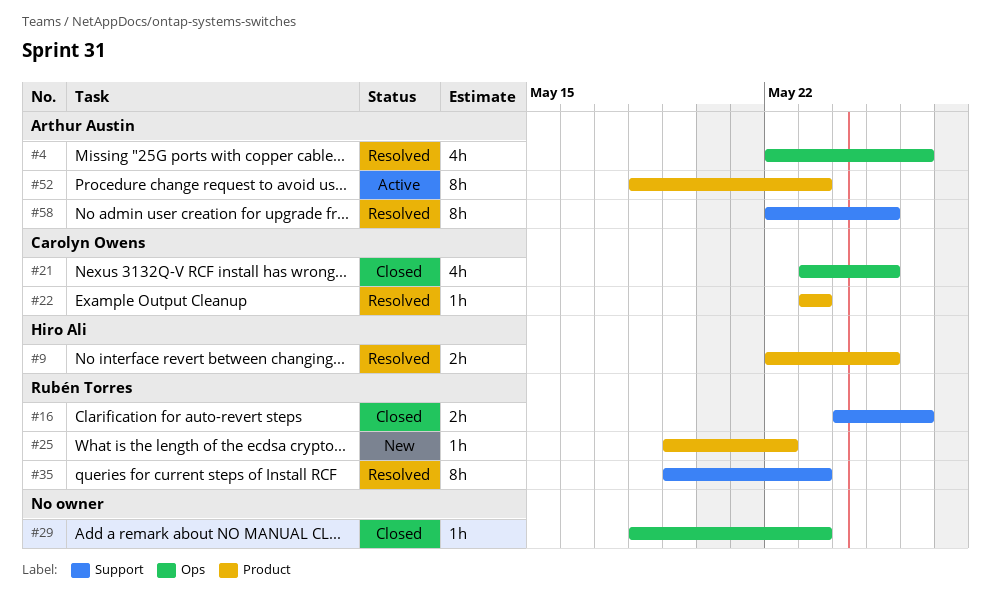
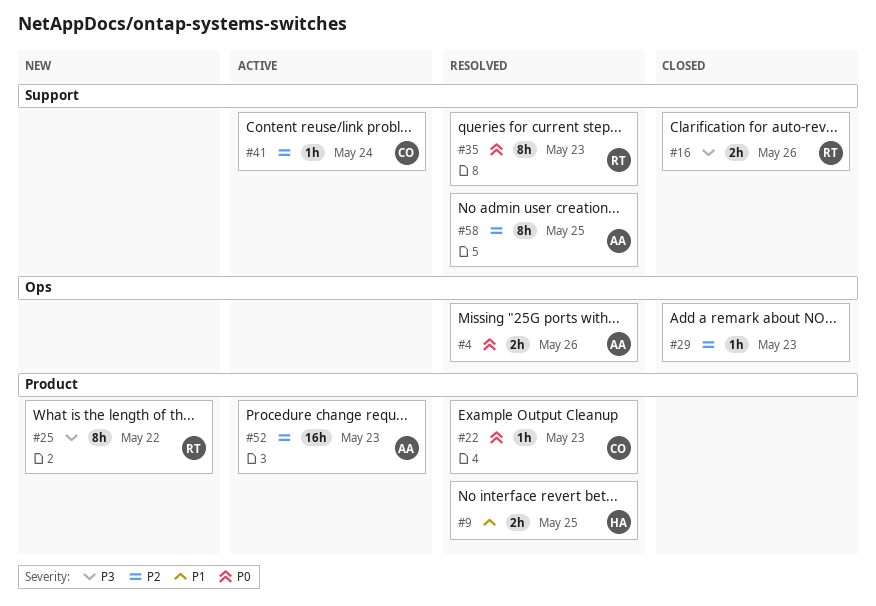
#4, estimate: 4h -> 2h
#21: present -> none
#25, estimate: 1h -> 8h
#41: none -> present
#52, estimate: 8h -> 16h

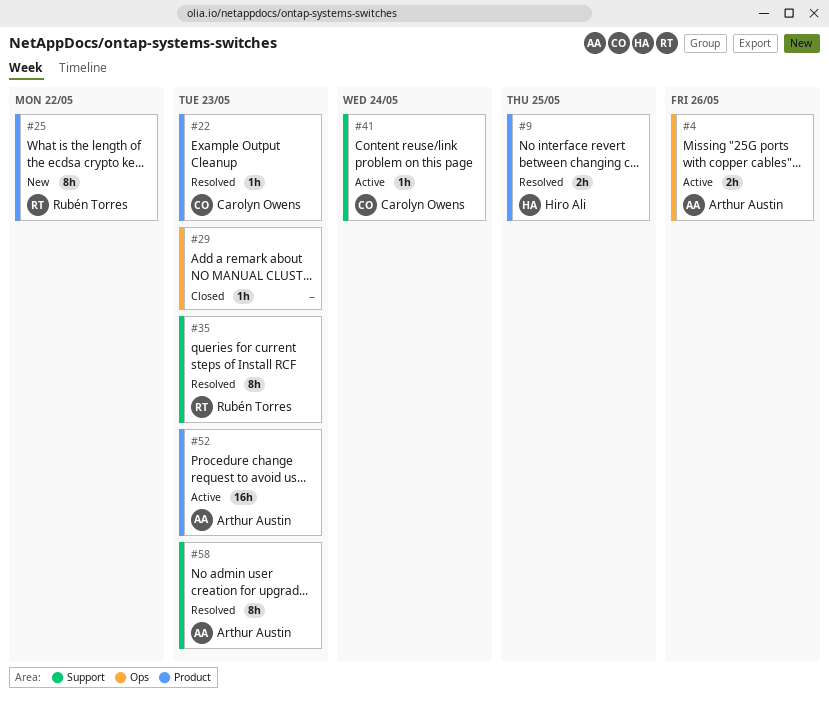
#4, status: Resolved -> Active
#16: present -> none
#58, due: May 25 -> May 23

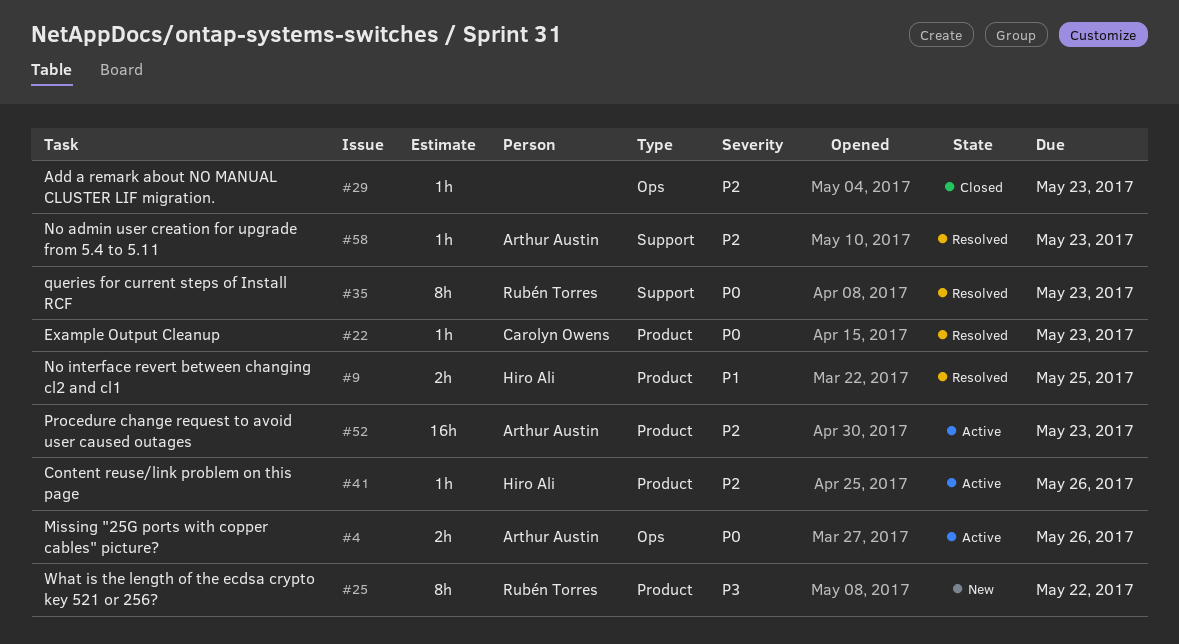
#41, owner: Carolyn Owens -> Hiro Ali
#41, label: Support -> Product
#41, due: May 24 -> May 26
#58, estimate: 8h -> 1h

